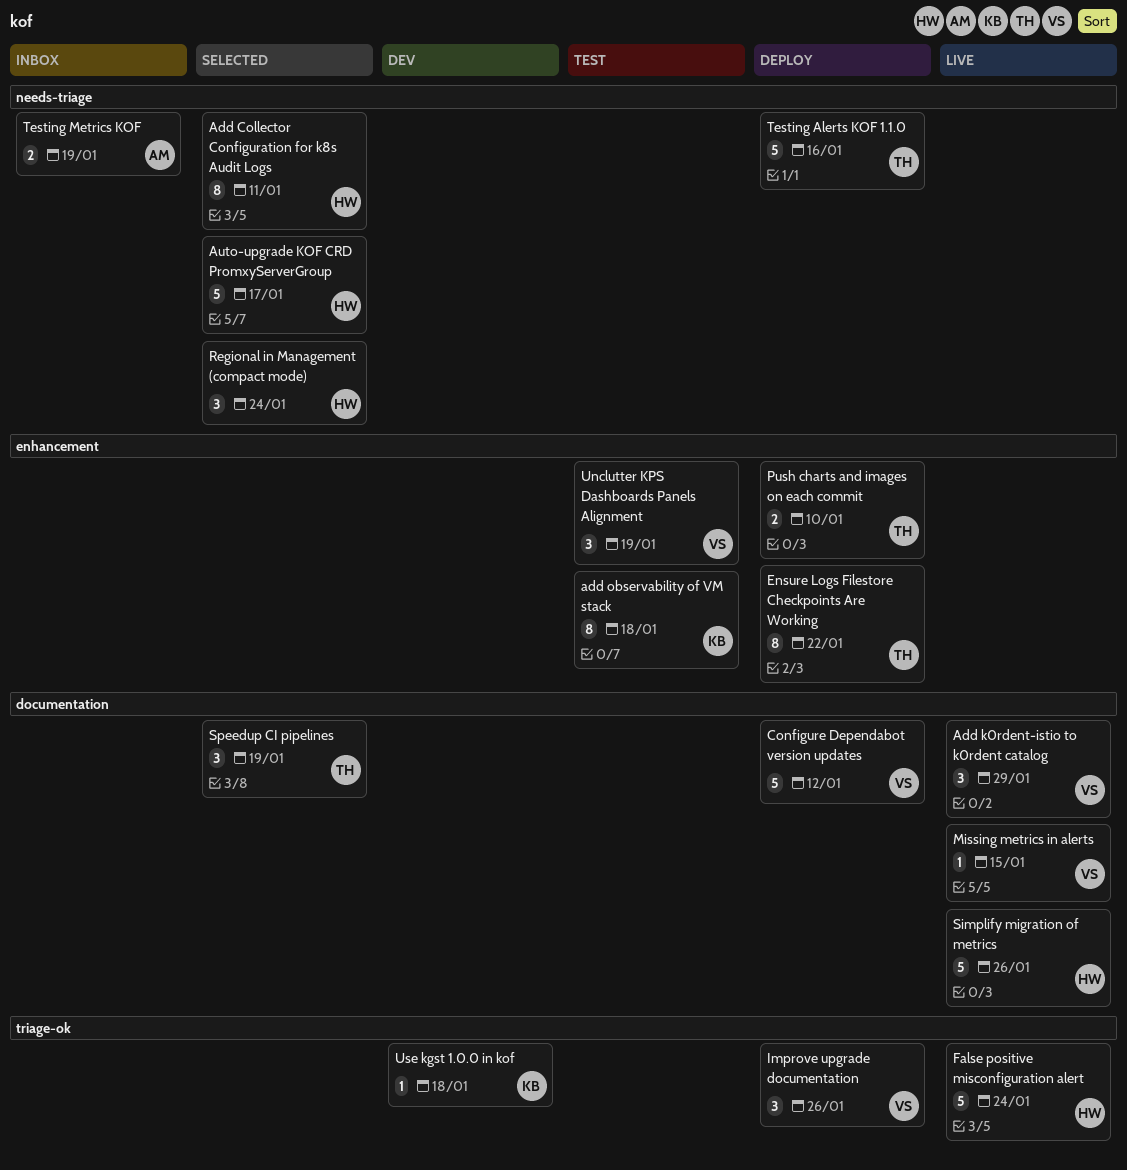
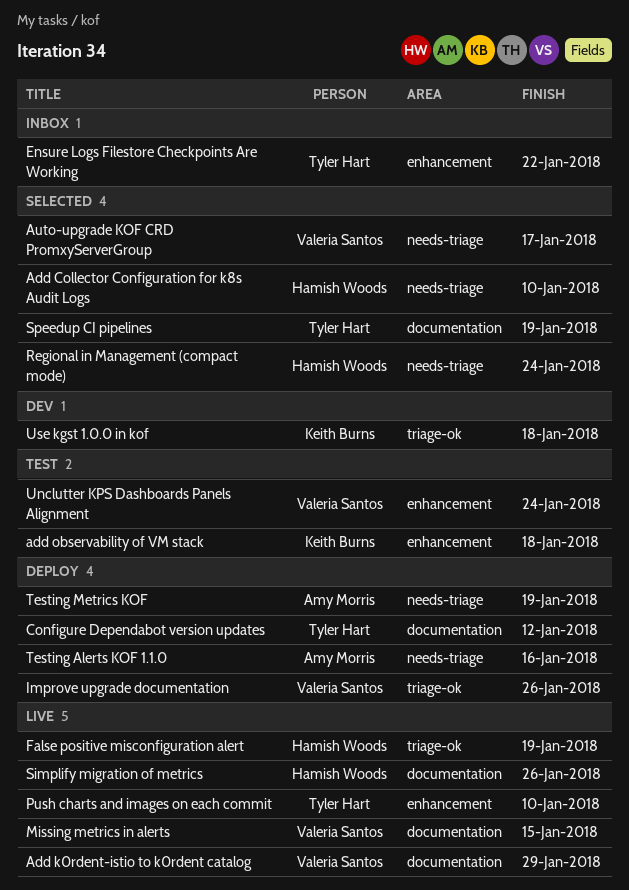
Add Collector Configuration for k8s Audit Logs, due: Jan 11 -> Jan 10
Auto-upgrade KOF CRD PromxyServerGroup, owner: Hamish Woods -> Valeria Santos
Configure Dependabot version updates, owner: Valeria Santos -> Tyler Hart
Ensure Logs Filestore Checkpoints Are Working, status: Deploy -> Inbox
False positive misconfiguration alert, due: Jan 24 -> Jan 19
Push charts and images on each commit, status: Deploy -> Live
Testing Alerts KOF 1.1.0, owner: Tyler Hart -> Amy Morris
Testing Metrics KOF, status: Inbox -> Deploy
Unclutter KPS Dashboards Panels Alignment, due: Jan 19 -> Jan 24

